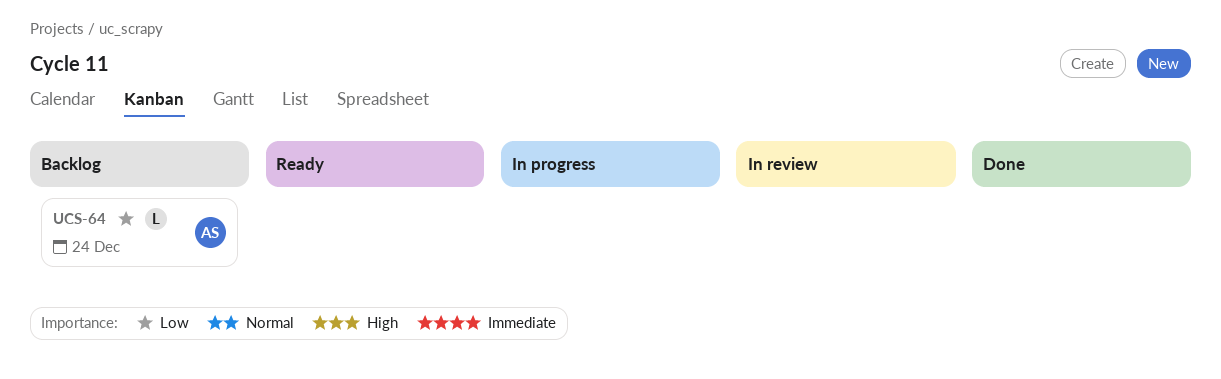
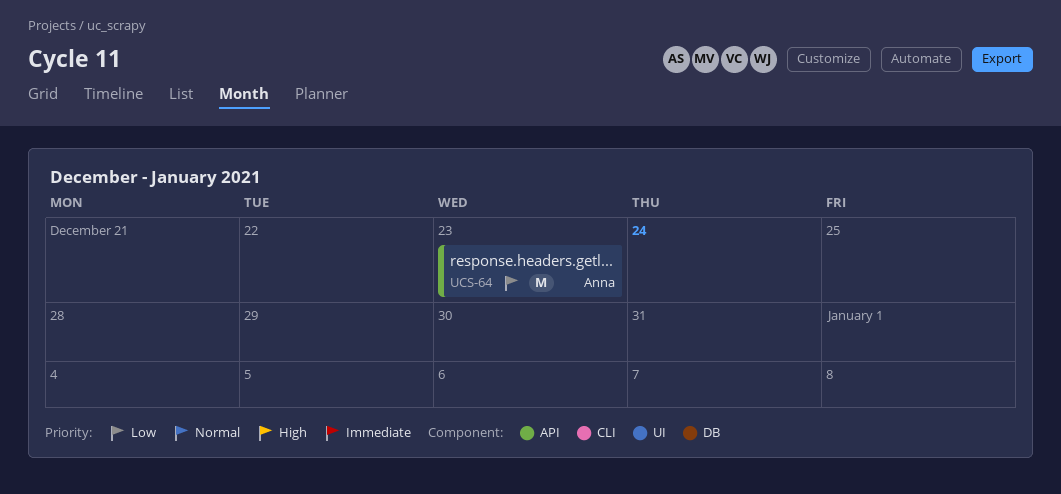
UCS-64, estimate: L -> M
UCS-64, due: Dec 24 -> Dec 23

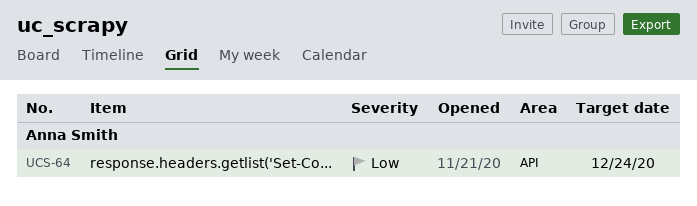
UCS-64, due: Dec 23 -> Dec 24

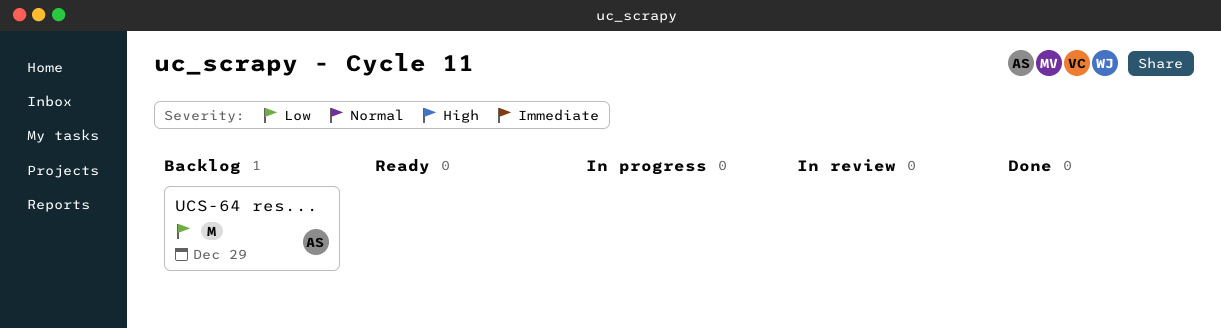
UCS-64, due: Dec 24 -> Dec 29

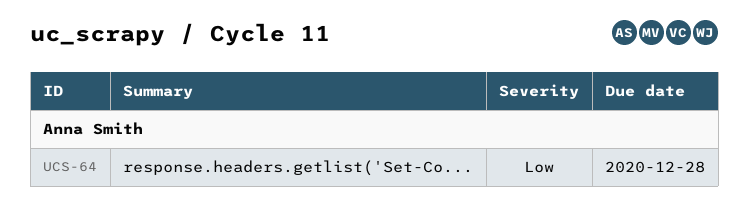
UCS-64, due: Dec 29 -> Dec 28

